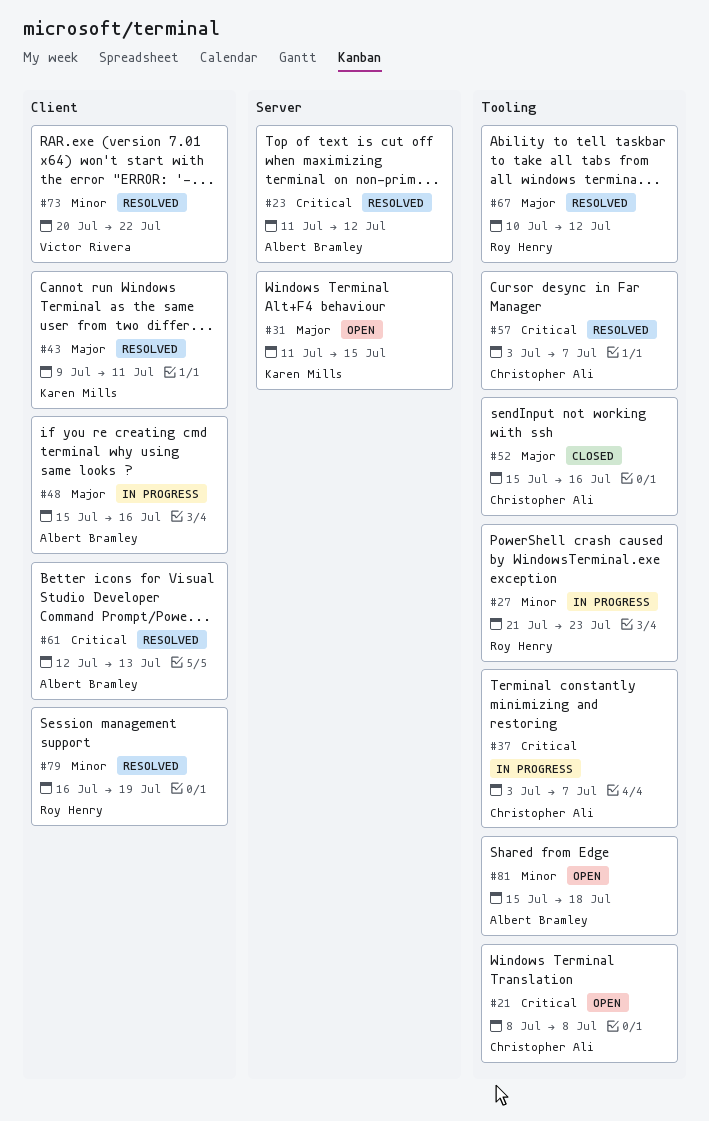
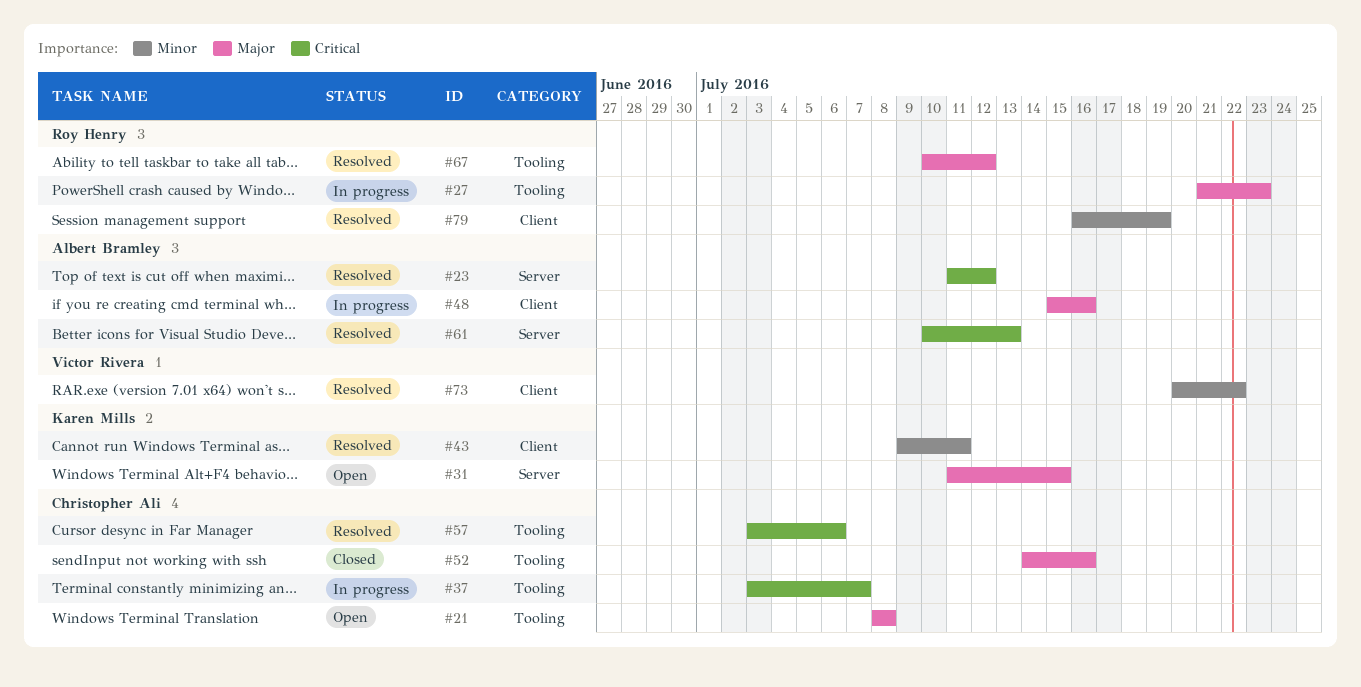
#21, priority: Critical -> Major
#27, priority: Minor -> Major
#43, priority: Major -> Minor
#52, start: Jul 15 -> Jul 14
#57, due: Jul 7 -> Jul 6
#61, label: Client -> Server
#61, start: Jul 12 -> Jul 10
#81: present -> none

